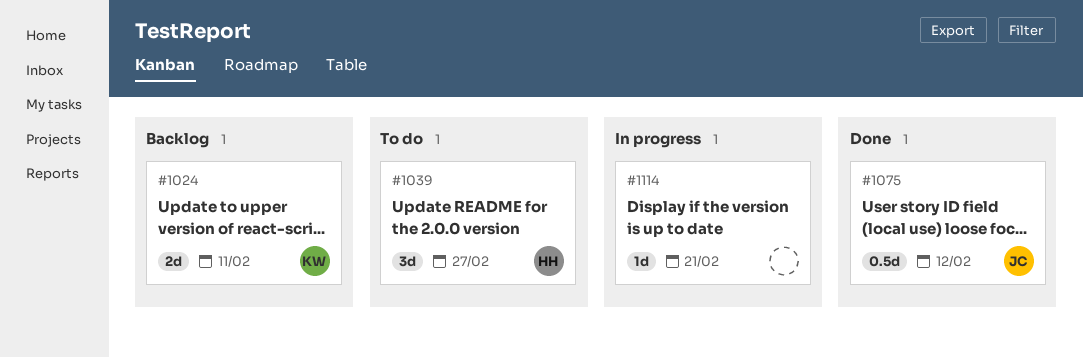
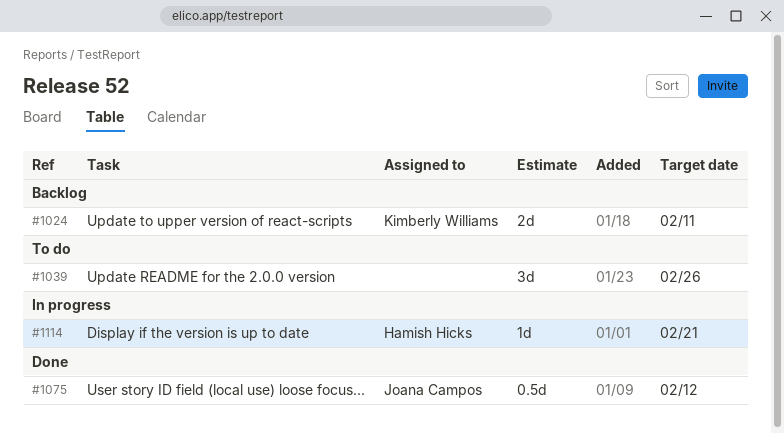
#1039, owner: Hamish Hicks -> none
#1039, due: Feb 27 -> Feb 26
#1114, owner: none -> Hamish Hicks

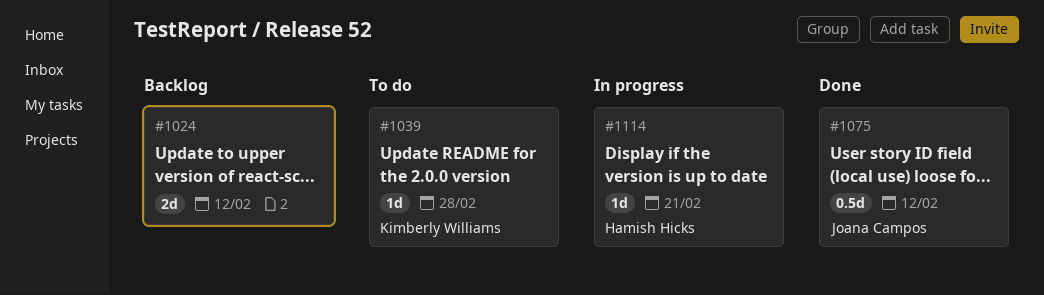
#1024, owner: Kimberly Williams -> none
#1024, due: Feb 11 -> Feb 12
#1039, owner: none -> Kimberly Williams
#1039, estimate: 3d -> 1d
#1039, due: Feb 26 -> Feb 28

